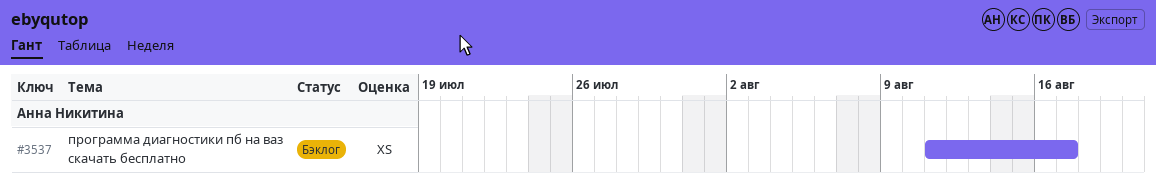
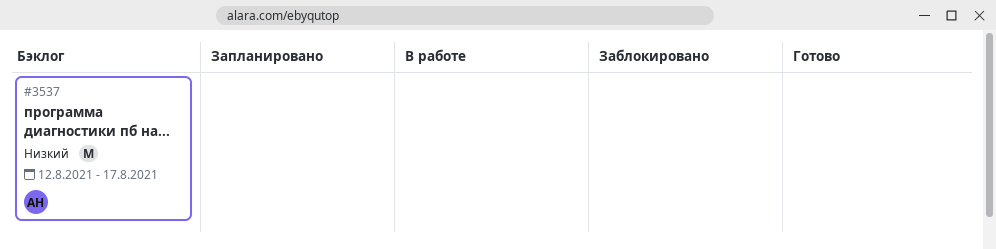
#3537, estimate: XS -> M
#3537, start: Aug 11 -> Aug 12

